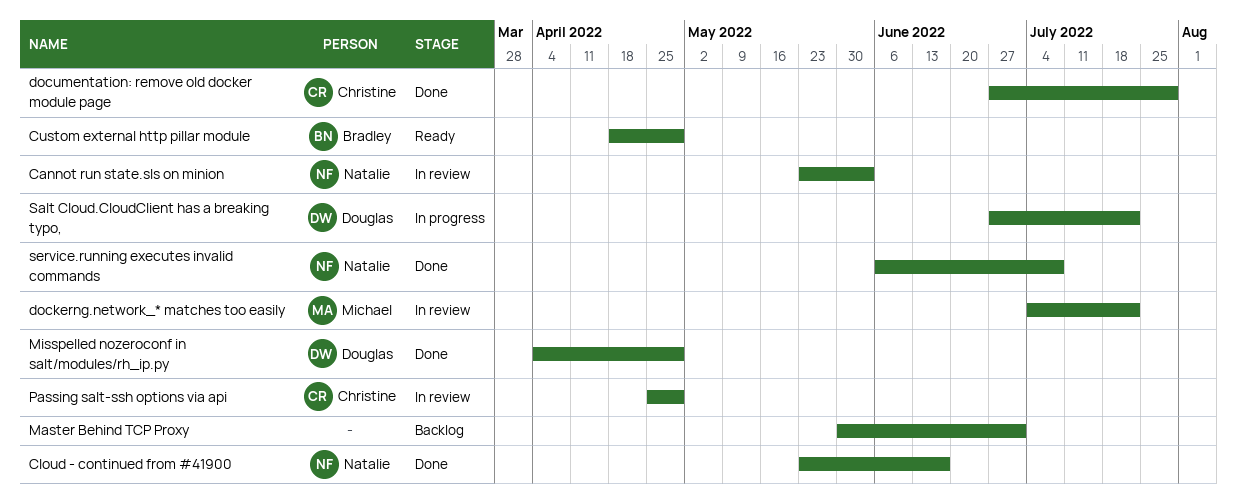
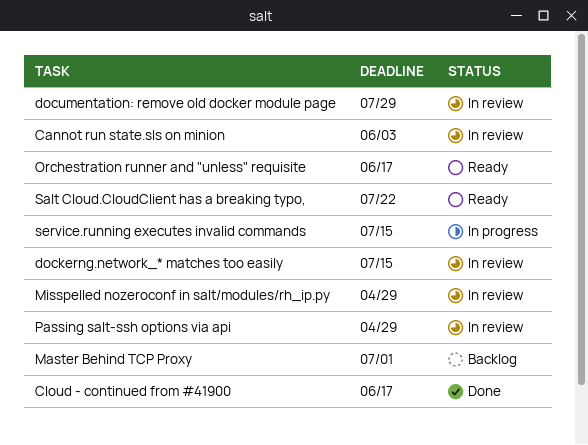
Custom external http pillar module: present -> none
dockerng.network_* matches too easily, due: Jul 22 -> Jul 15
documentation: remove old docker module page, status: Done -> In review
Misspelled nozeroconf in salt/modules/rh_ip.py, status: Done -> In review
Orchestration runner and "unless" requisite: none -> present
Salt Cloud.CloudClient has a breaking typo,, status: In progress -> Ready
service.running executes invalid commands, status: Done -> In progress
service.running executes invalid commands, due: Jul 8 -> Jul 15

